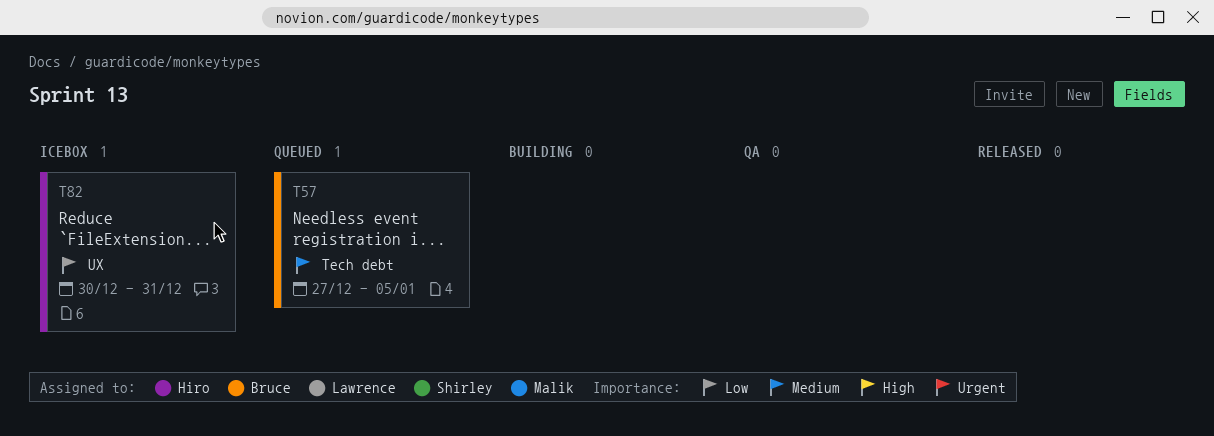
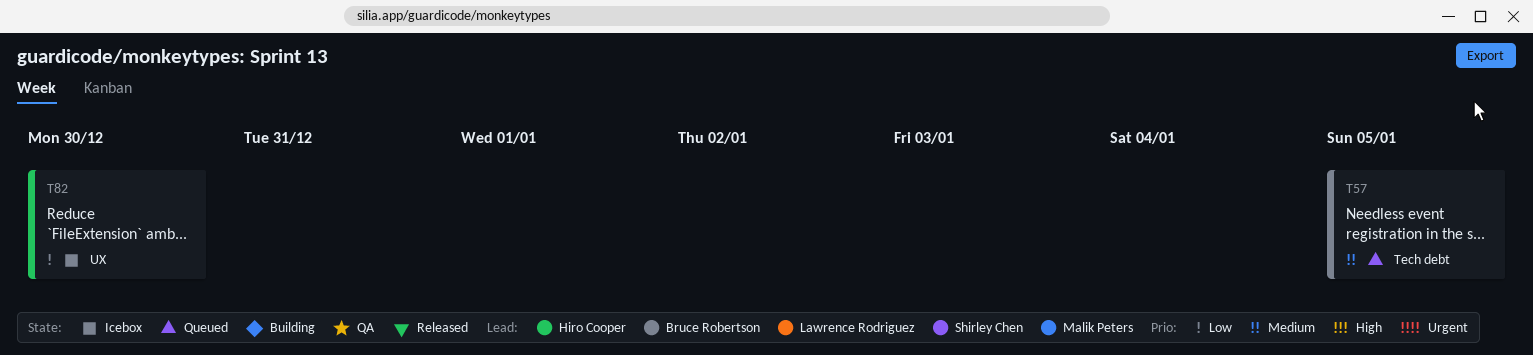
T82, due: Dec 31 -> Dec 30

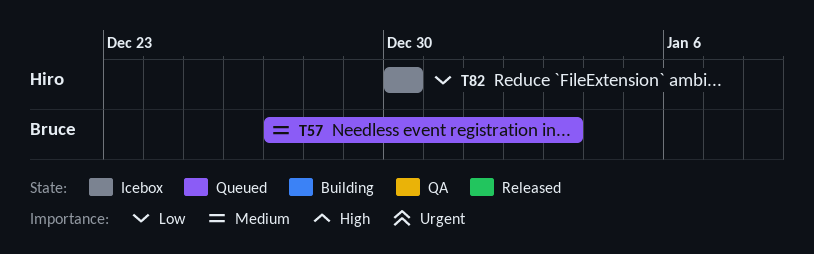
T57, due: Jan 5 -> Jan 3

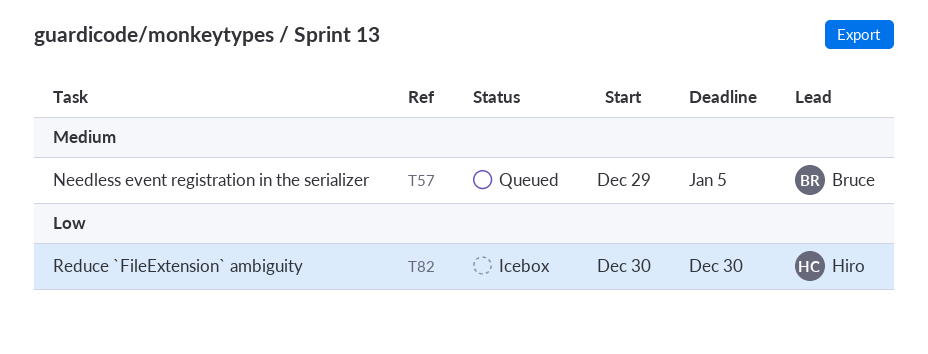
T57, start: Dec 27 -> Dec 29
T57, due: Jan 3 -> Jan 5

